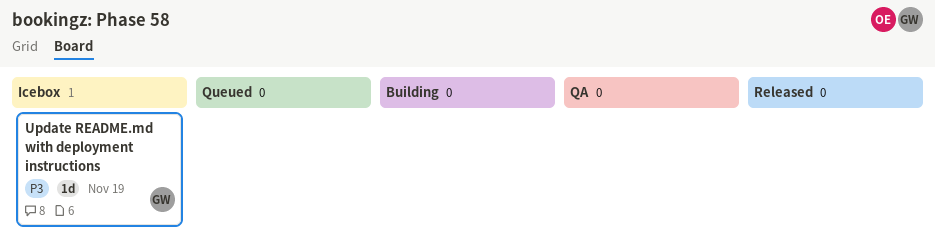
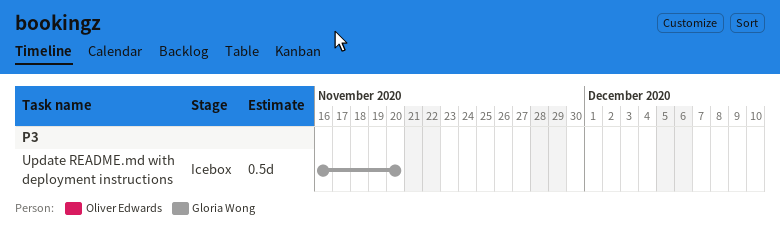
Update README.md with deployment instructions, estimate: 1d -> 0.5d
Update README.md with deployment instructions, due: Nov 19 -> Nov 20

